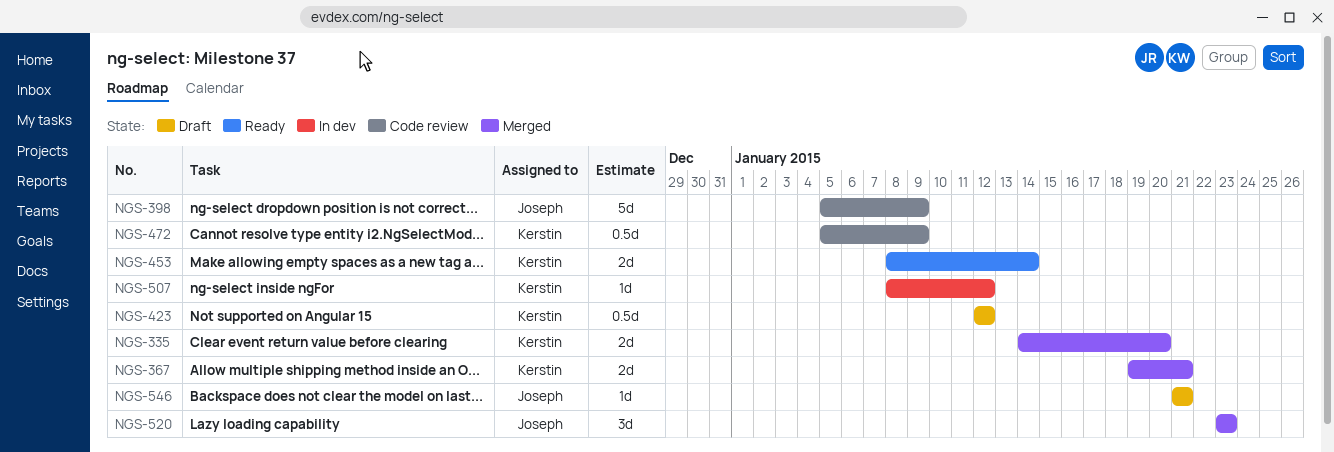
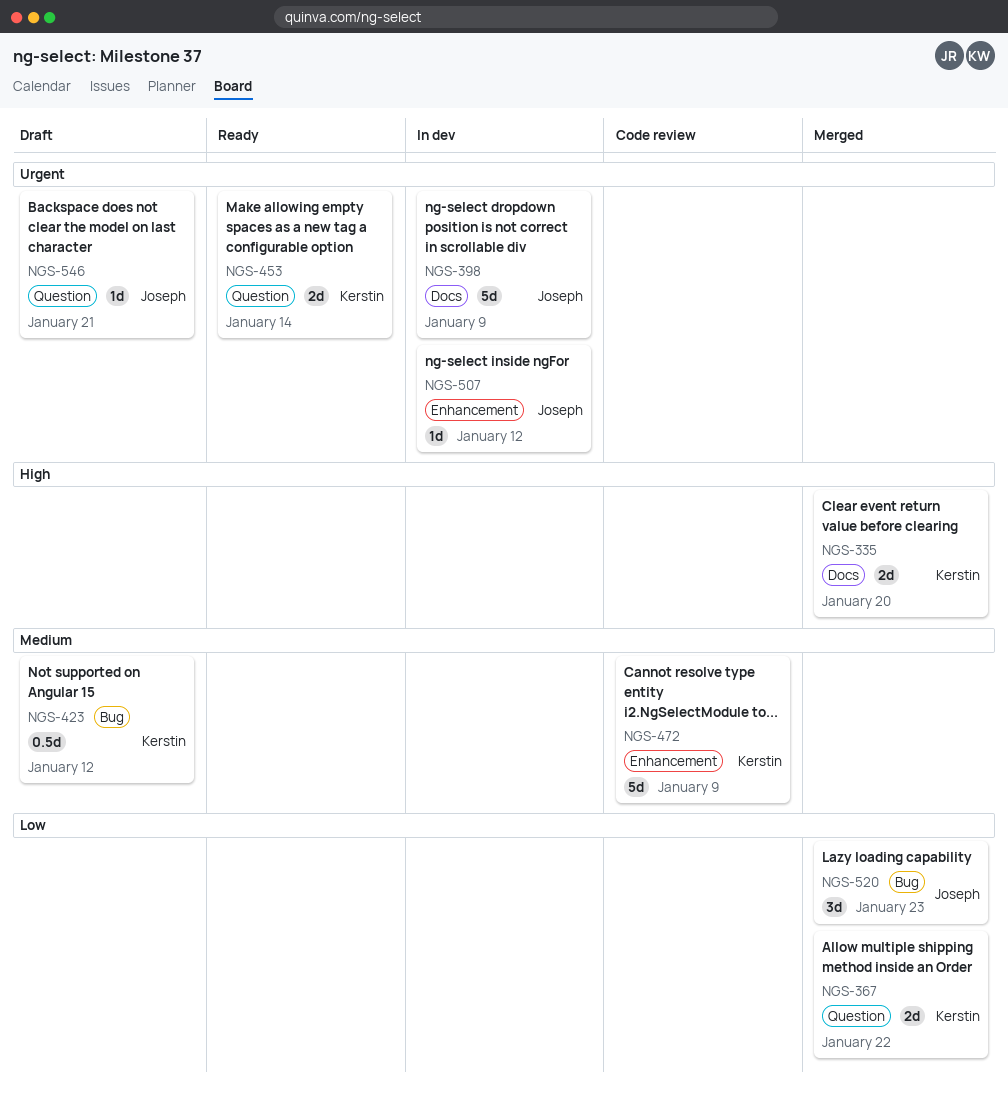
NGS-367, due: Jan 21 -> Jan 22
NGS-398, status: Code review -> In dev
NGS-472, estimate: 0.5d -> 5d
NGS-507, owner: Kerstin -> Joseph

